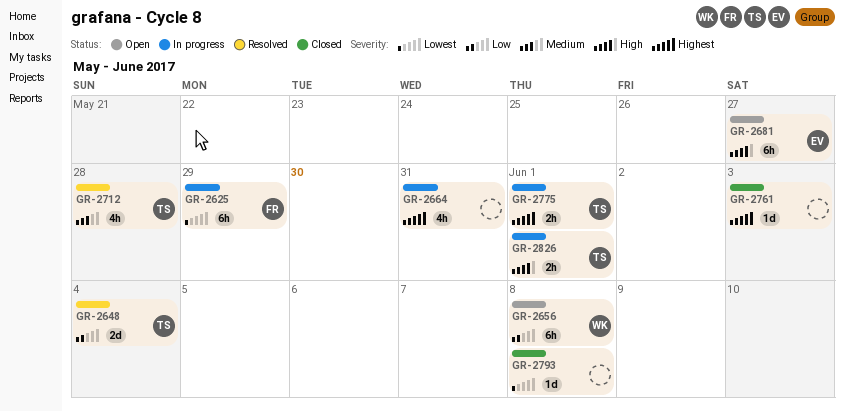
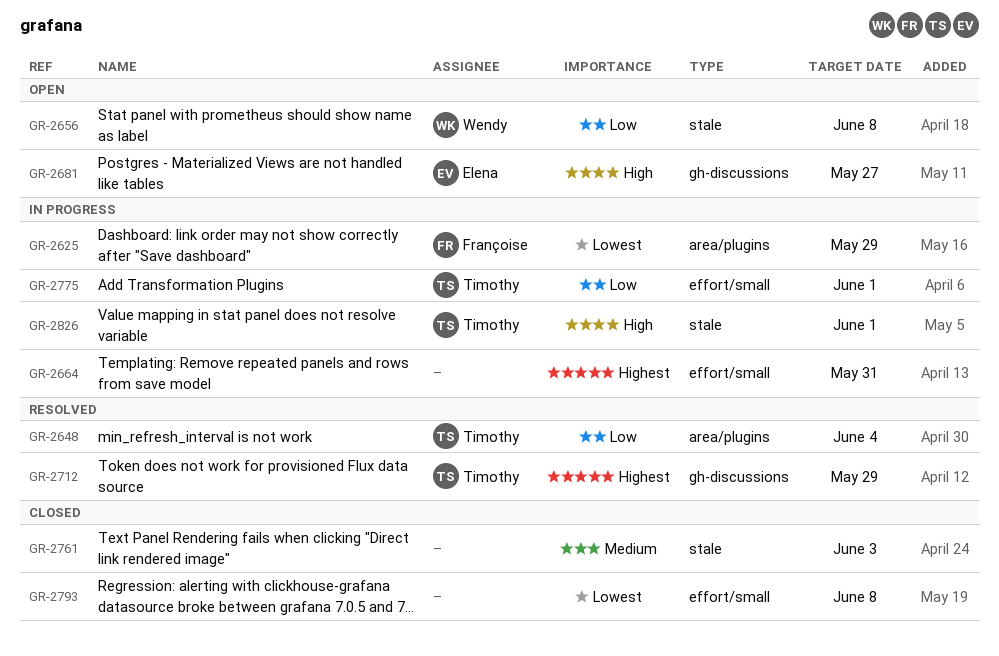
GR-2712, priority: Medium -> Highest
GR-2712, due: May 28 -> May 29
GR-2761, priority: Highest -> Medium
GR-2775, priority: Highest -> Low

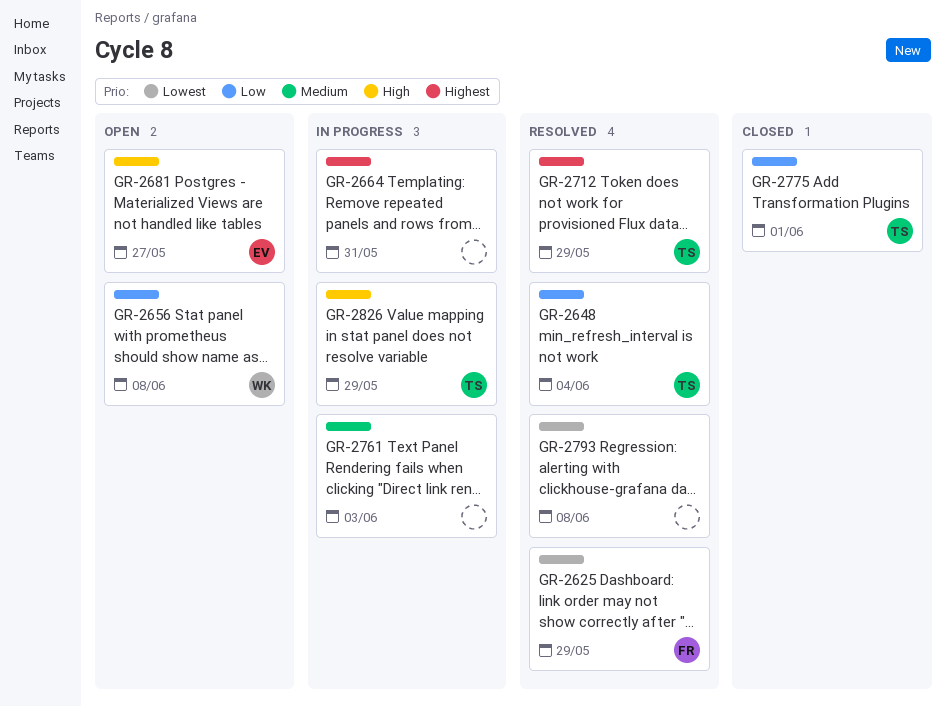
GR-2625, status: In progress -> Resolved
GR-2761, status: Closed -> In progress
GR-2775, status: In progress -> Closed
GR-2793, status: Closed -> Resolved
GR-2826, due: Jun 1 -> May 29

